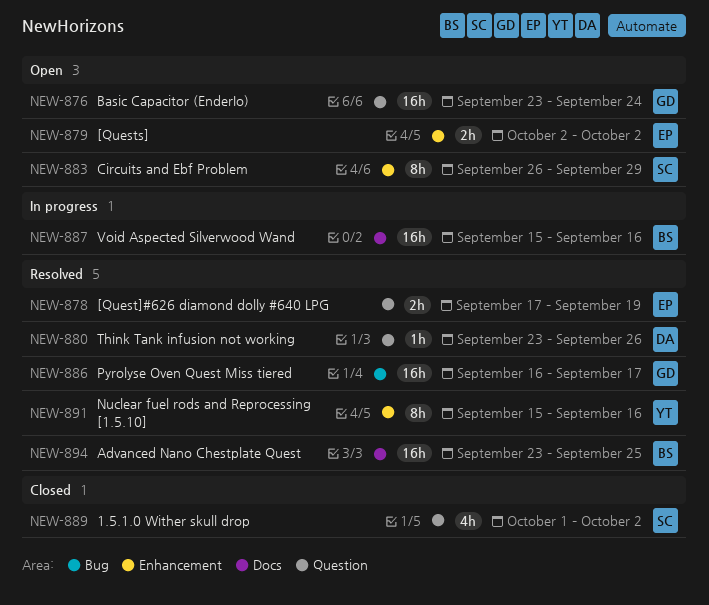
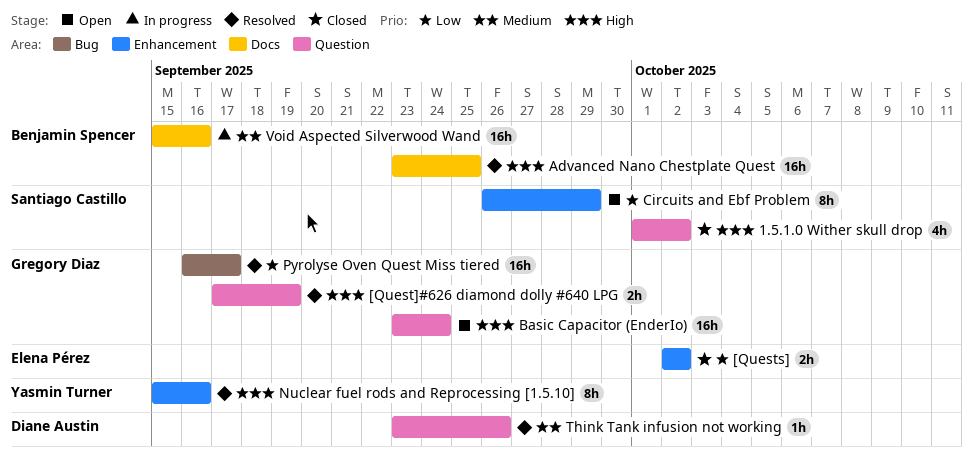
[Quest]#626 diamond dolly #640 LPG, owner: Elena Pérez -> Gregory Diaz
[Quests], status: Open -> Closed

